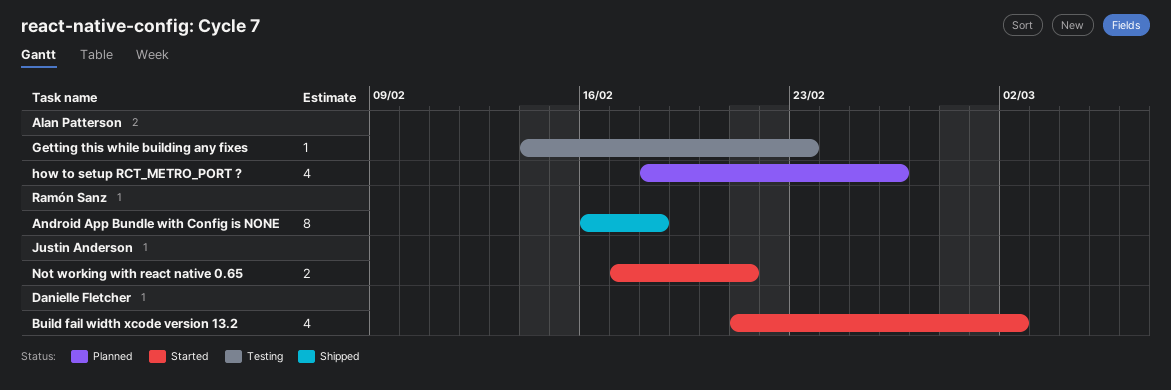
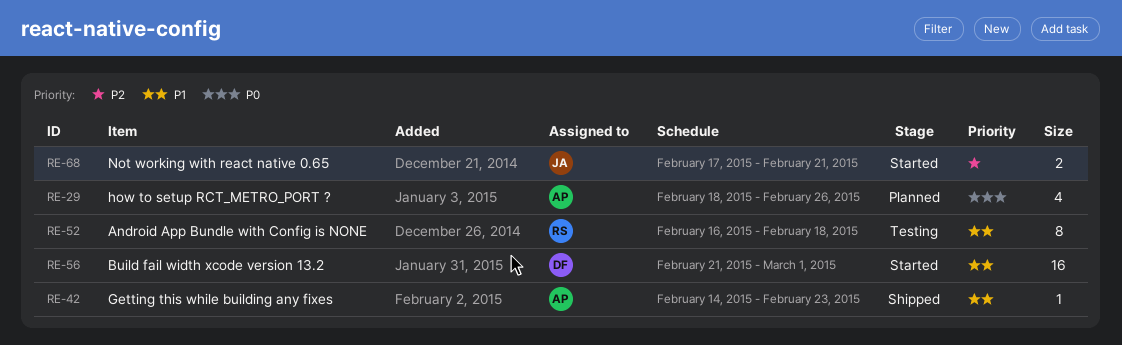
Android App Bundle with Config is NONE, status: Shipped -> Testing
Build fail width xcode version 13.2, estimate: 4 -> 16
Build fail width xcode version 13.2, due: Mar 2 -> Mar 1
Getting this while building any fixes, status: Testing -> Shipped

